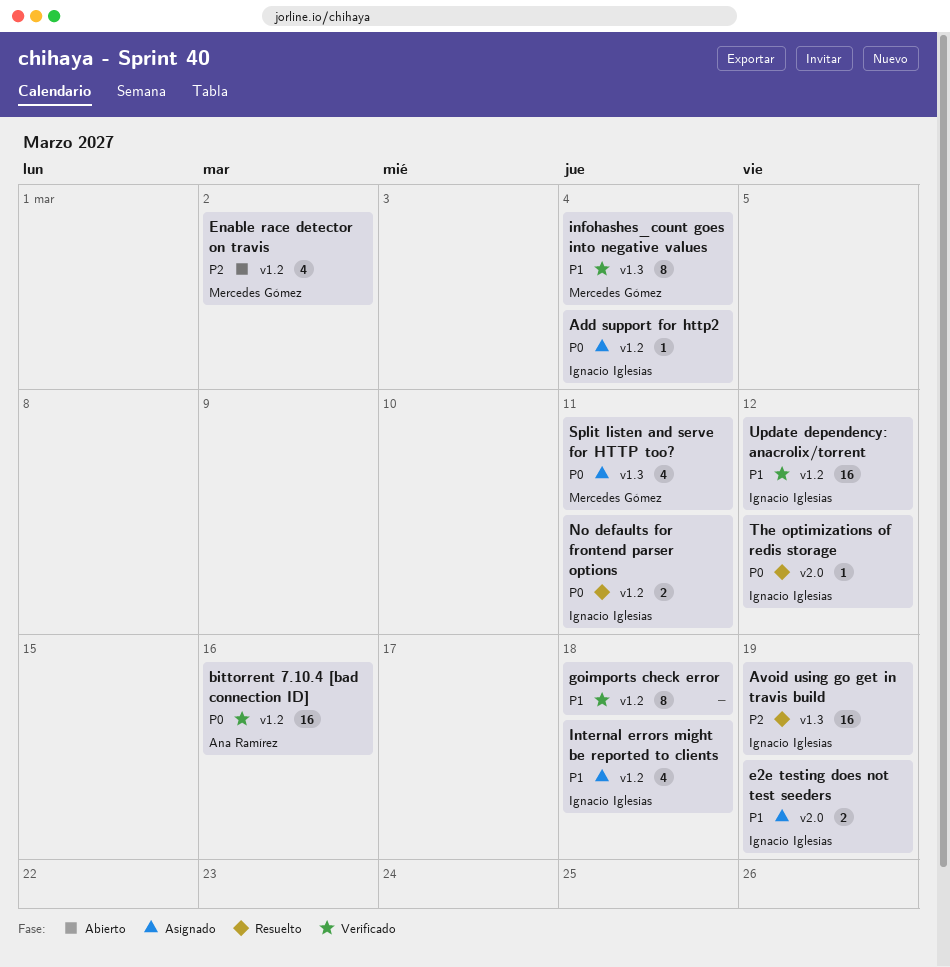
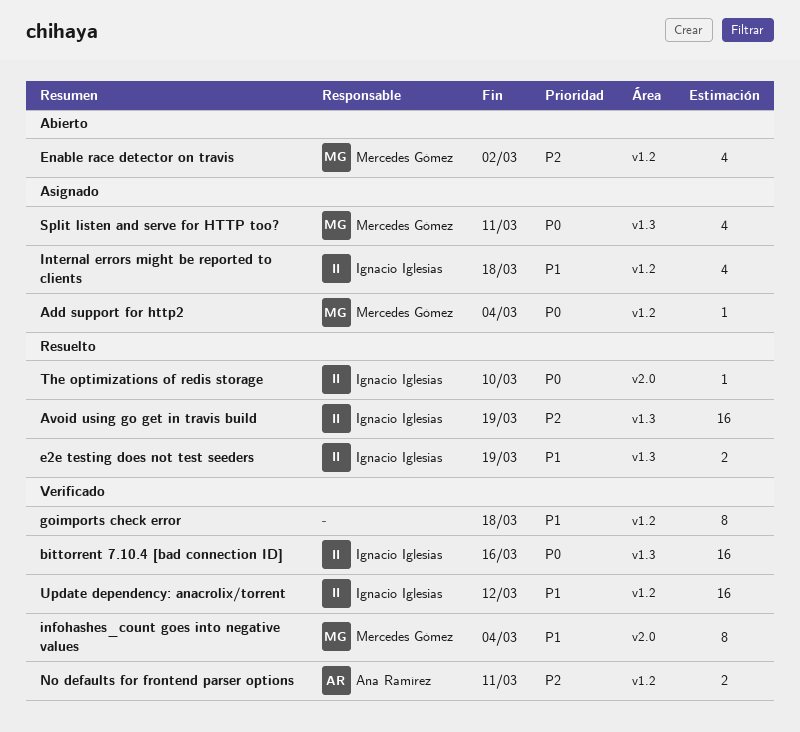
Add support for http2, owner: Ignacio Iglesias -> Mercedes Gómez
bittorrent 7.10.4 [bad connection ID], owner: Ana Ramírez -> Ignacio Iglesias
bittorrent 7.10.4 [bad connection ID], label: v1.2 -> v1.3
e2e testing does not test seeders, status: Asignado -> Resuelto
e2e testing does not test seeders, label: v2.0 -> v1.3
infohashes_count goes into negative values, label: v1.3 -> v2.0
No defaults for frontend parser options, status: Resuelto -> Verificado
No defaults for frontend parser options, owner: Ignacio Iglesias -> Ana Ramírez
No defaults for frontend parser options, priority: P0 -> P2
The optimizations of redis storage, due: Mar 12 -> Mar 10

